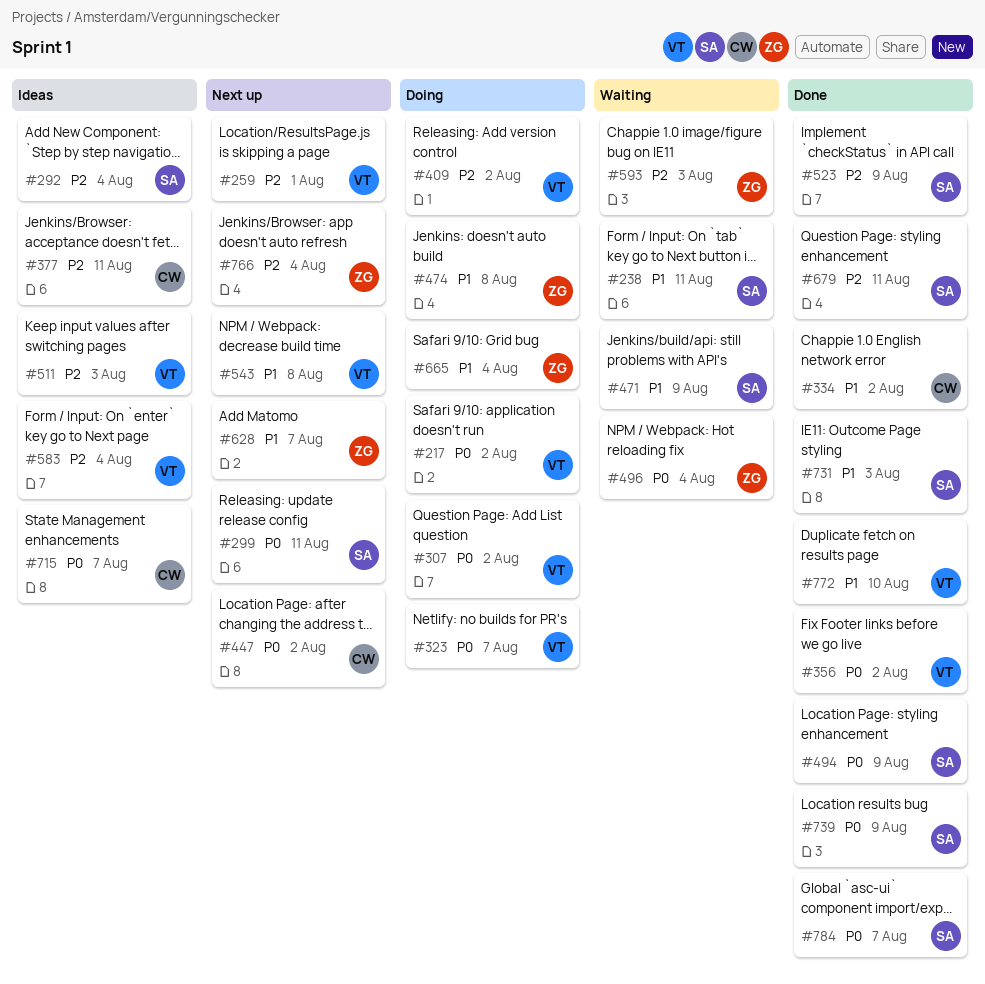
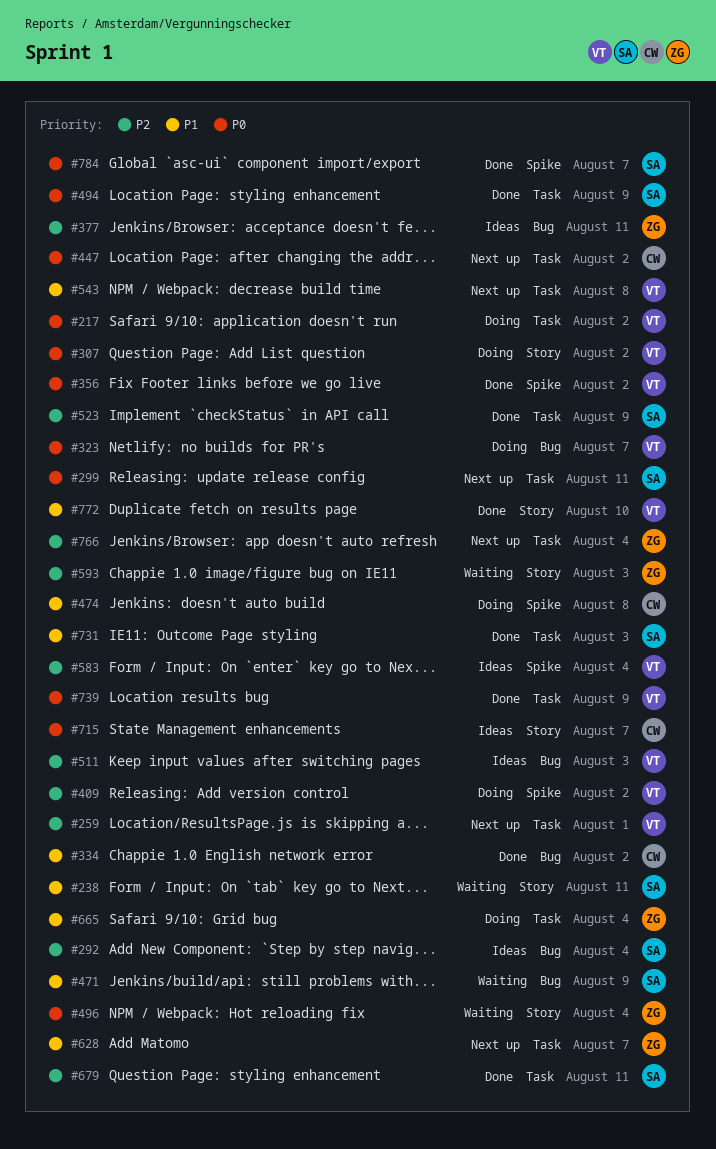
#377, owner: CW -> ZG
#474, owner: ZG -> CW
#739, owner: SA -> VT

